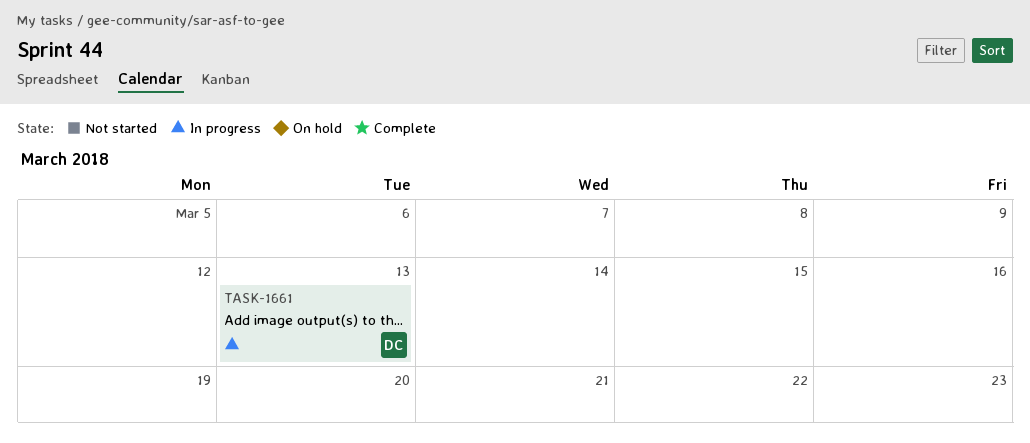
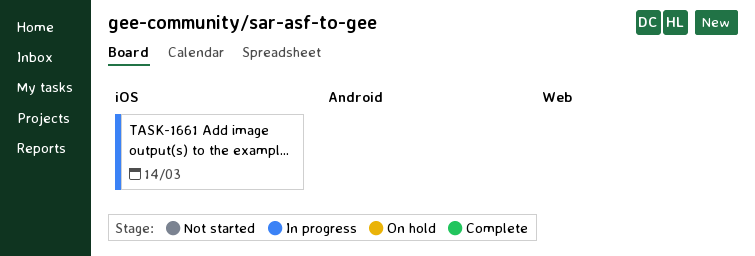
TASK-1661, due: Mar 13 -> Mar 14

